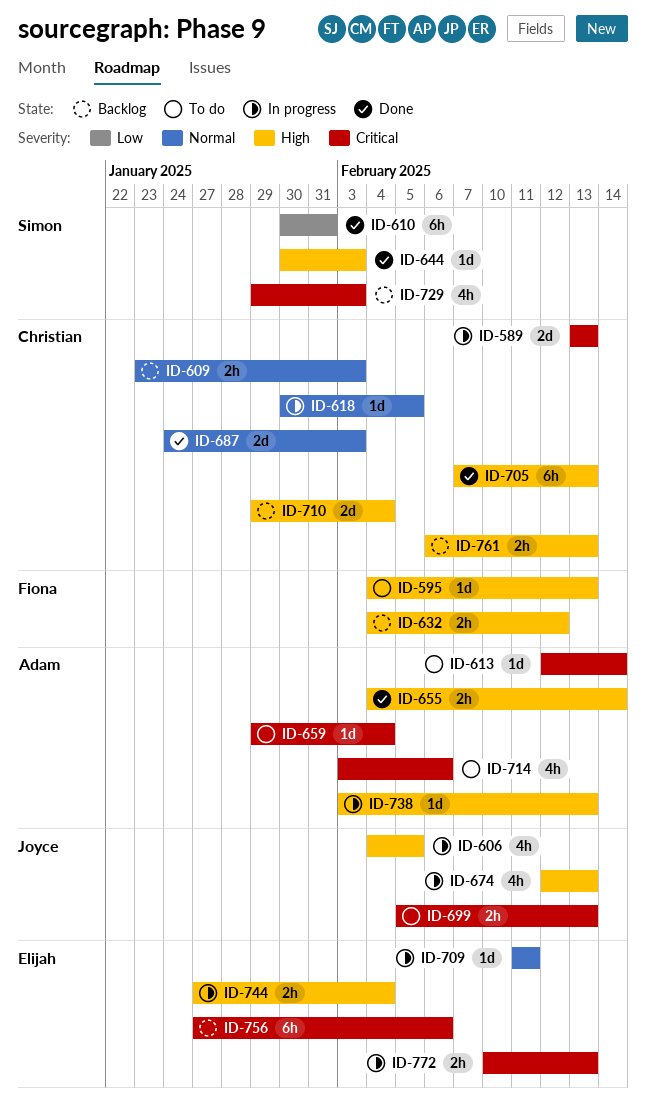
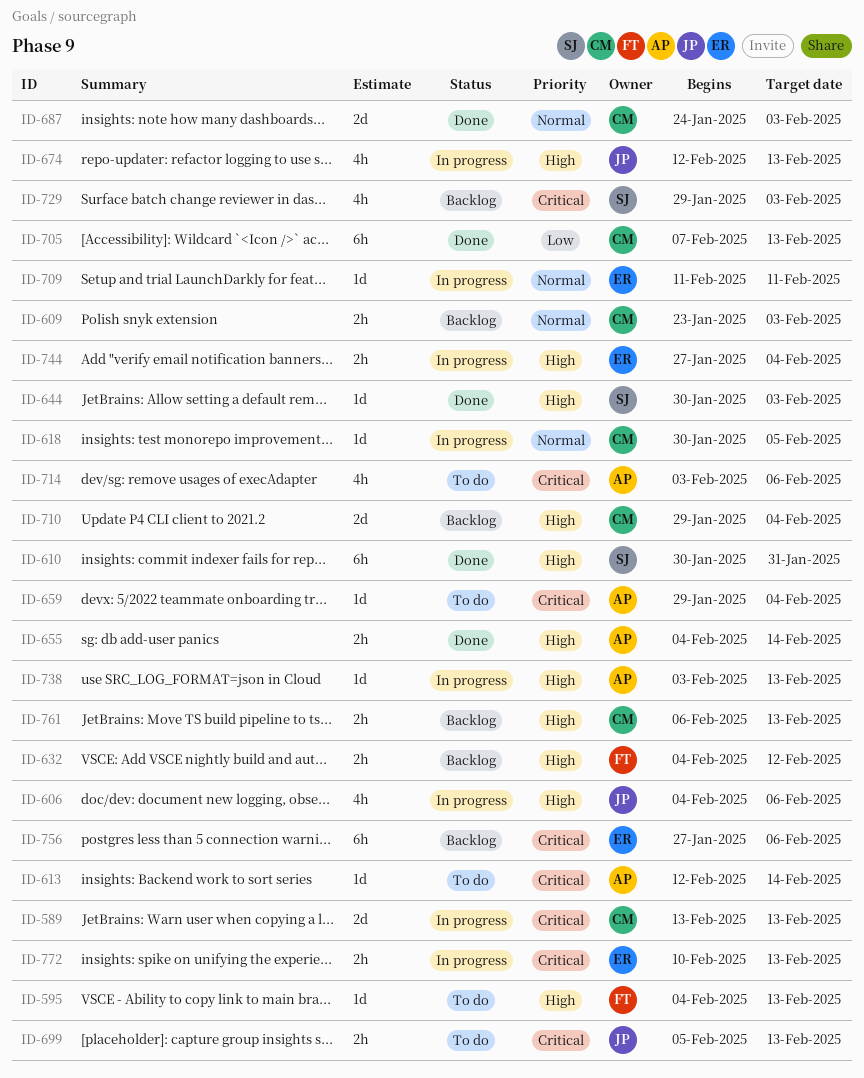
ID-606, due: Feb 5 -> Feb 6
ID-610, priority: Low -> High
ID-705, priority: High -> Low

